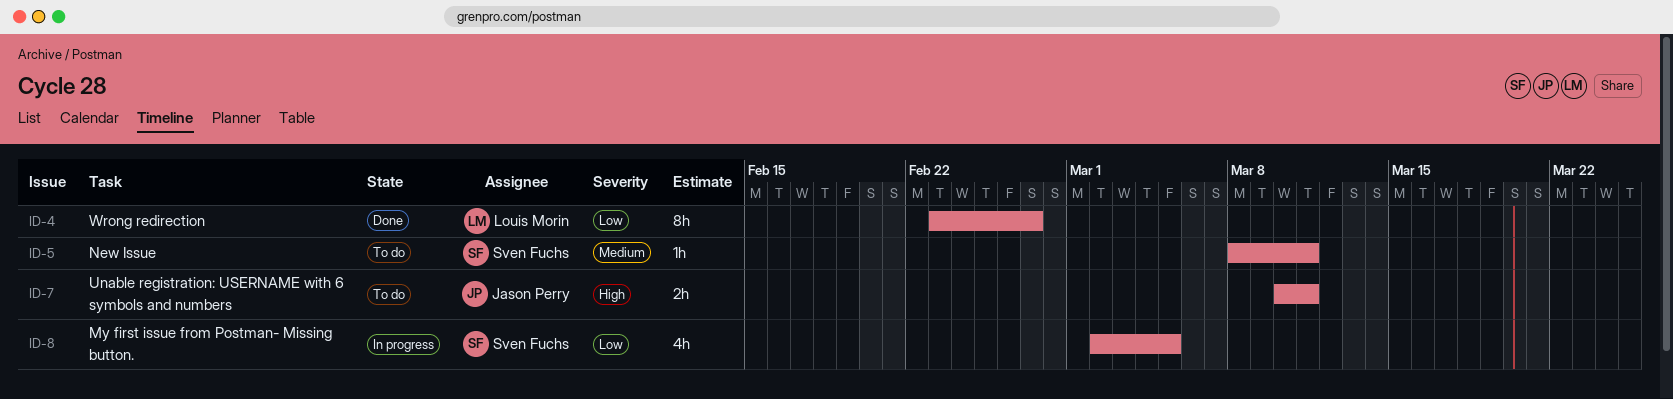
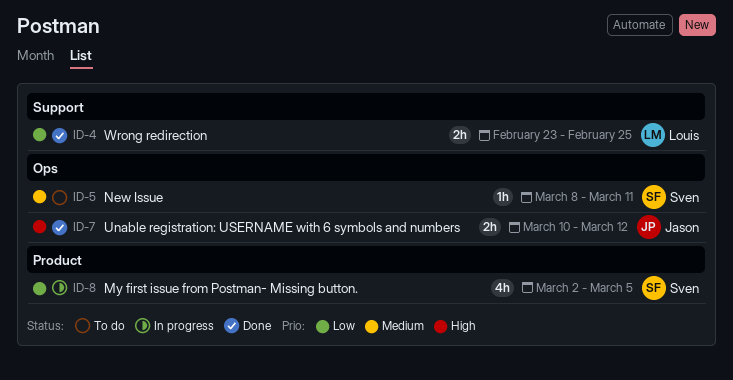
ID-4, estimate: 8h -> 2h
ID-4, due: Feb 27 -> Feb 25
ID-7, status: To do -> Done
ID-7, due: Mar 11 -> Mar 12

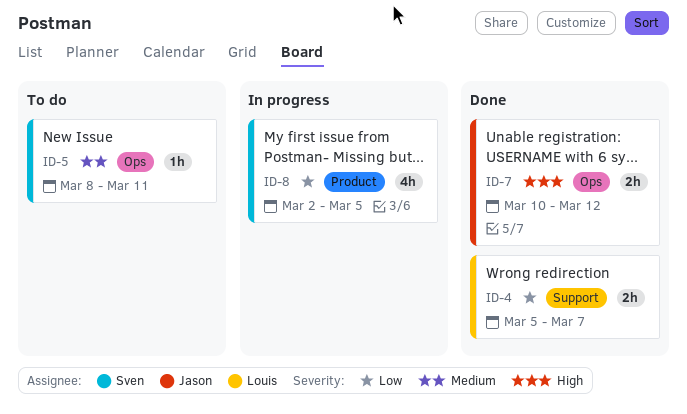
ID-4, start: Feb 23 -> Mar 5
ID-4, due: Feb 25 -> Mar 7

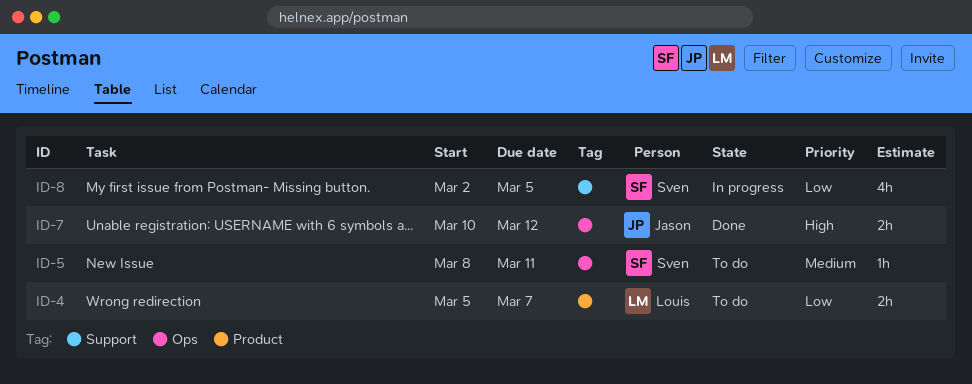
ID-4, status: Done -> To do
ID-4, label: Support -> Product
ID-8, label: Product -> Support

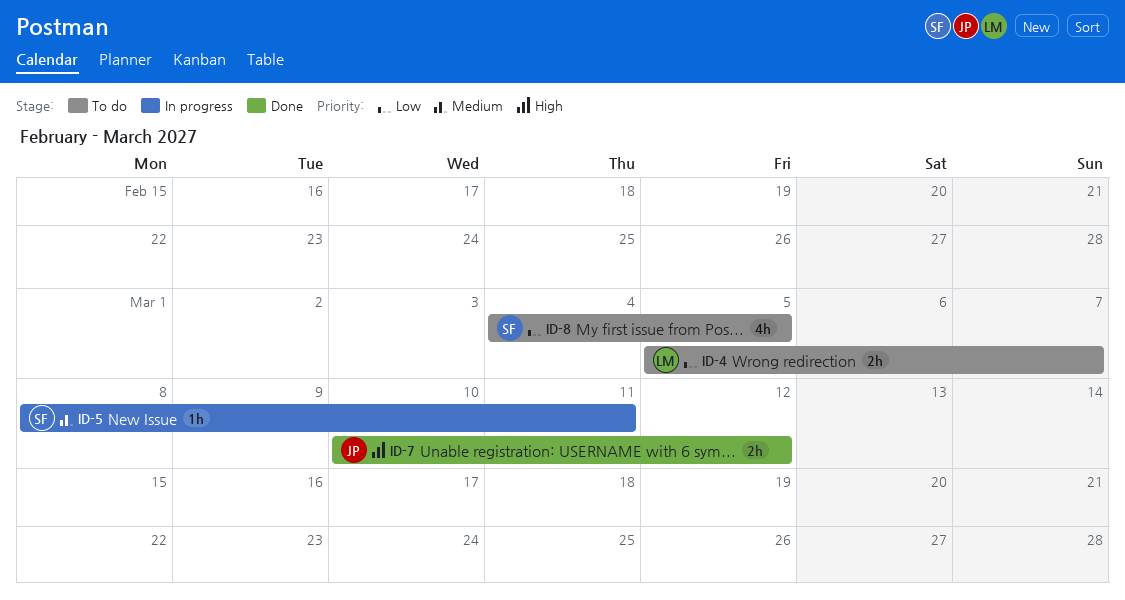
ID-5, status: To do -> In progress
ID-8, status: In progress -> To do
ID-8, start: Mar 2 -> Mar 4

